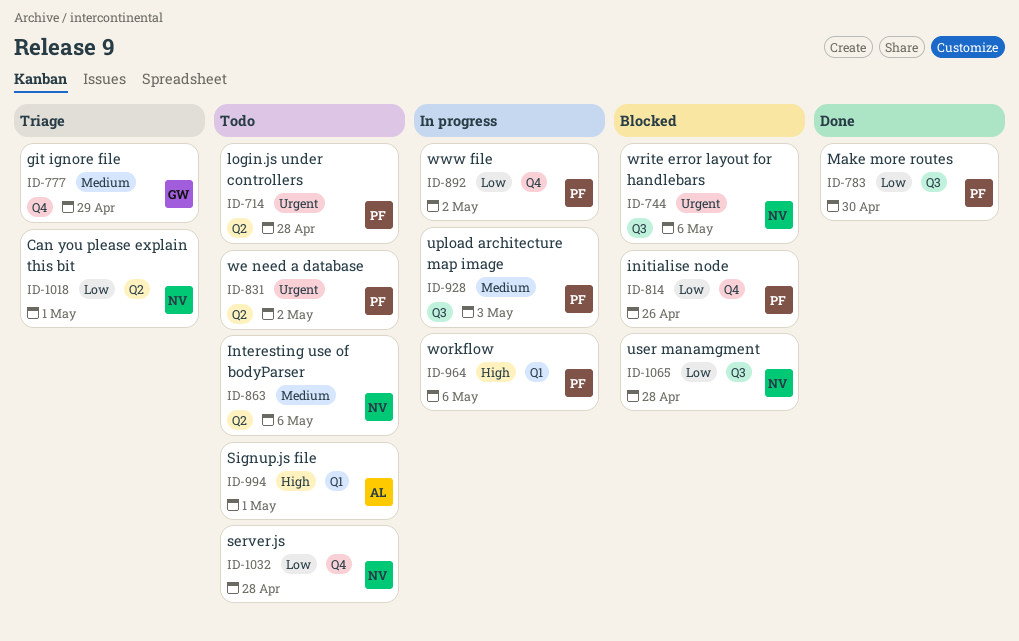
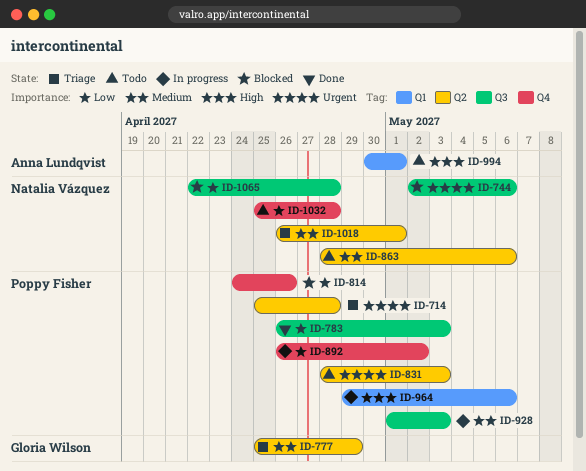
ID-714, status: Todo -> Triage
ID-777, label: Q4 -> Q2
ID-783, due: Apr 30 -> May 3
ID-831, due: May 2 -> May 3
ID-1018, priority: Low -> Medium

